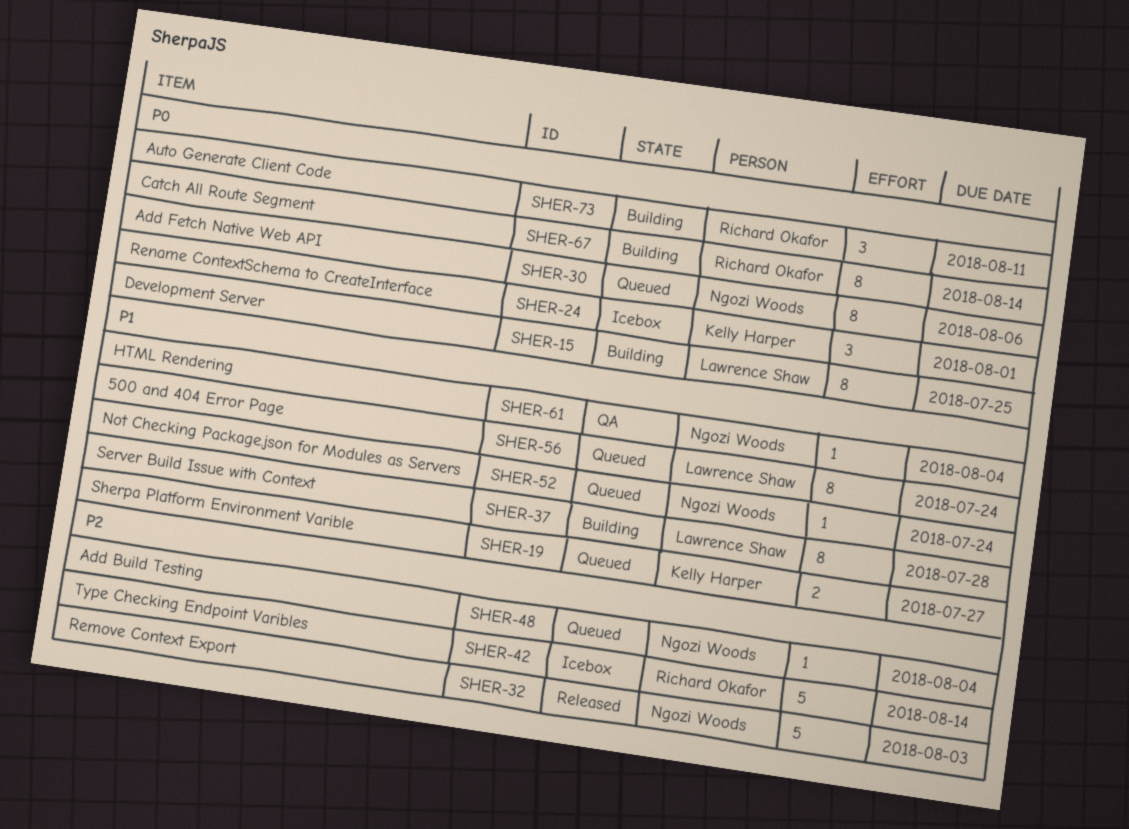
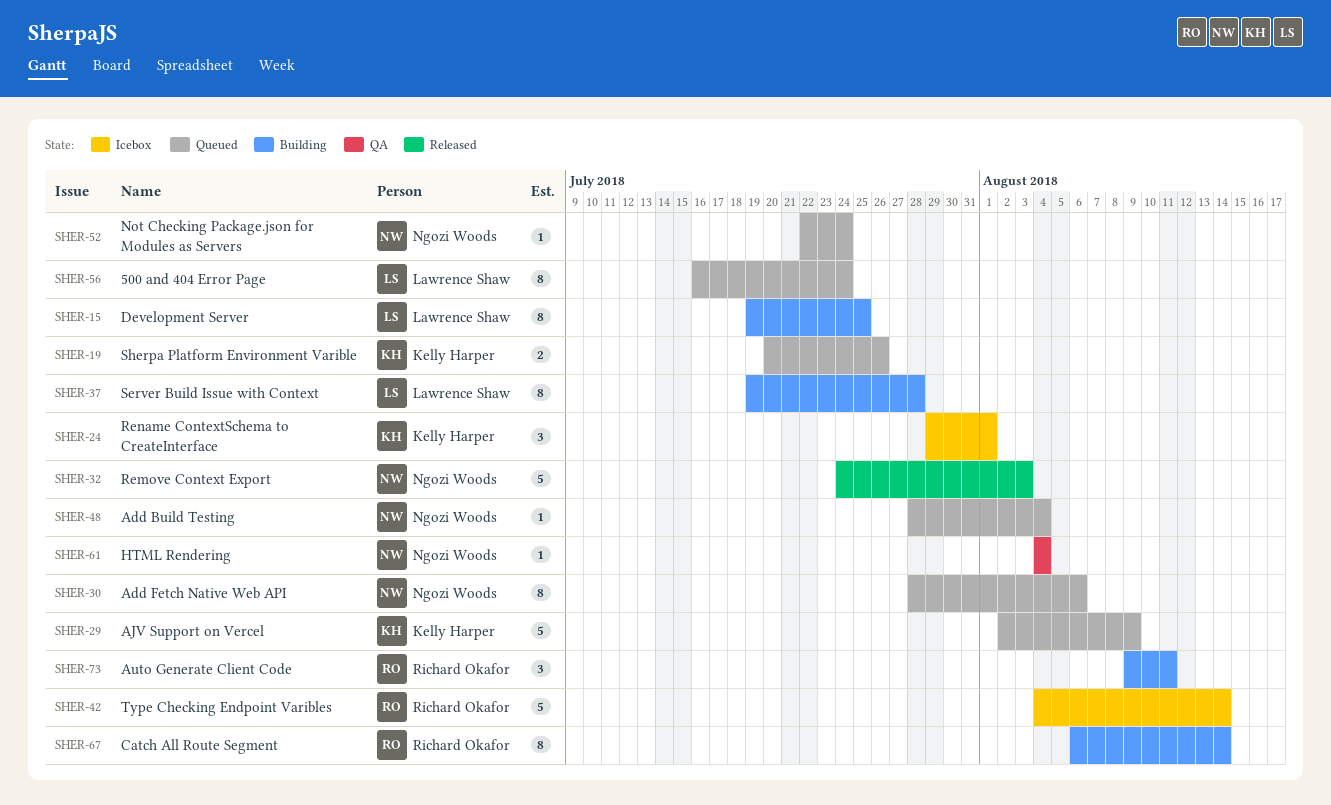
SHER-19, due: Jul 27 -> Jul 26
SHER-29: none -> present

